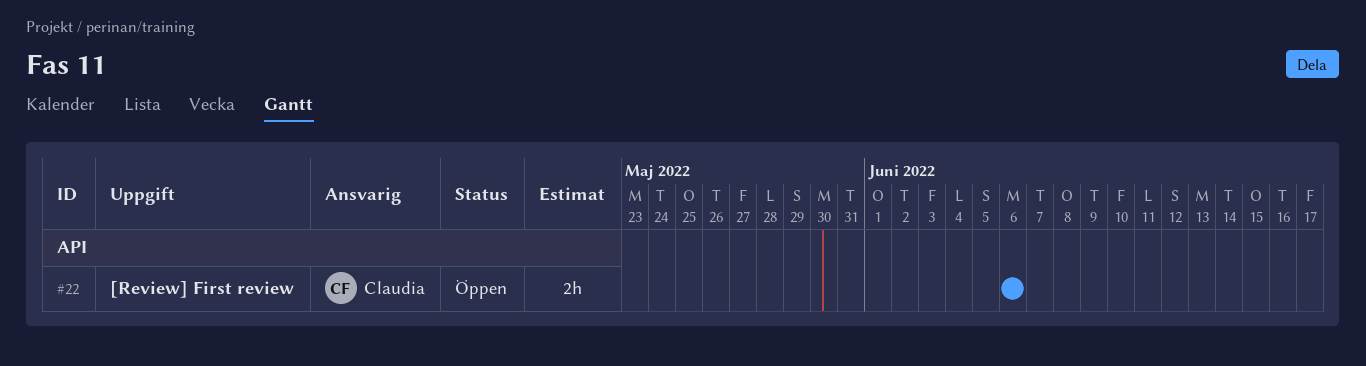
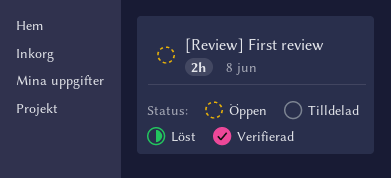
[Review] First review, due: Jun 6 -> Jun 8

